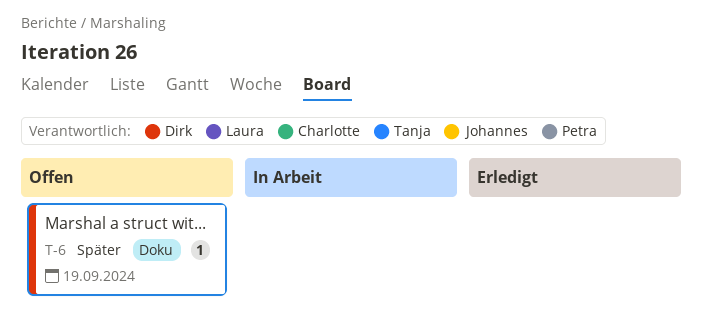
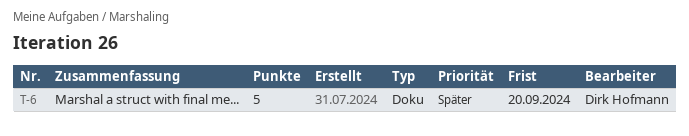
T-6, estimate: 1 -> 5
T-6, due: Sep 19 -> Sep 20

